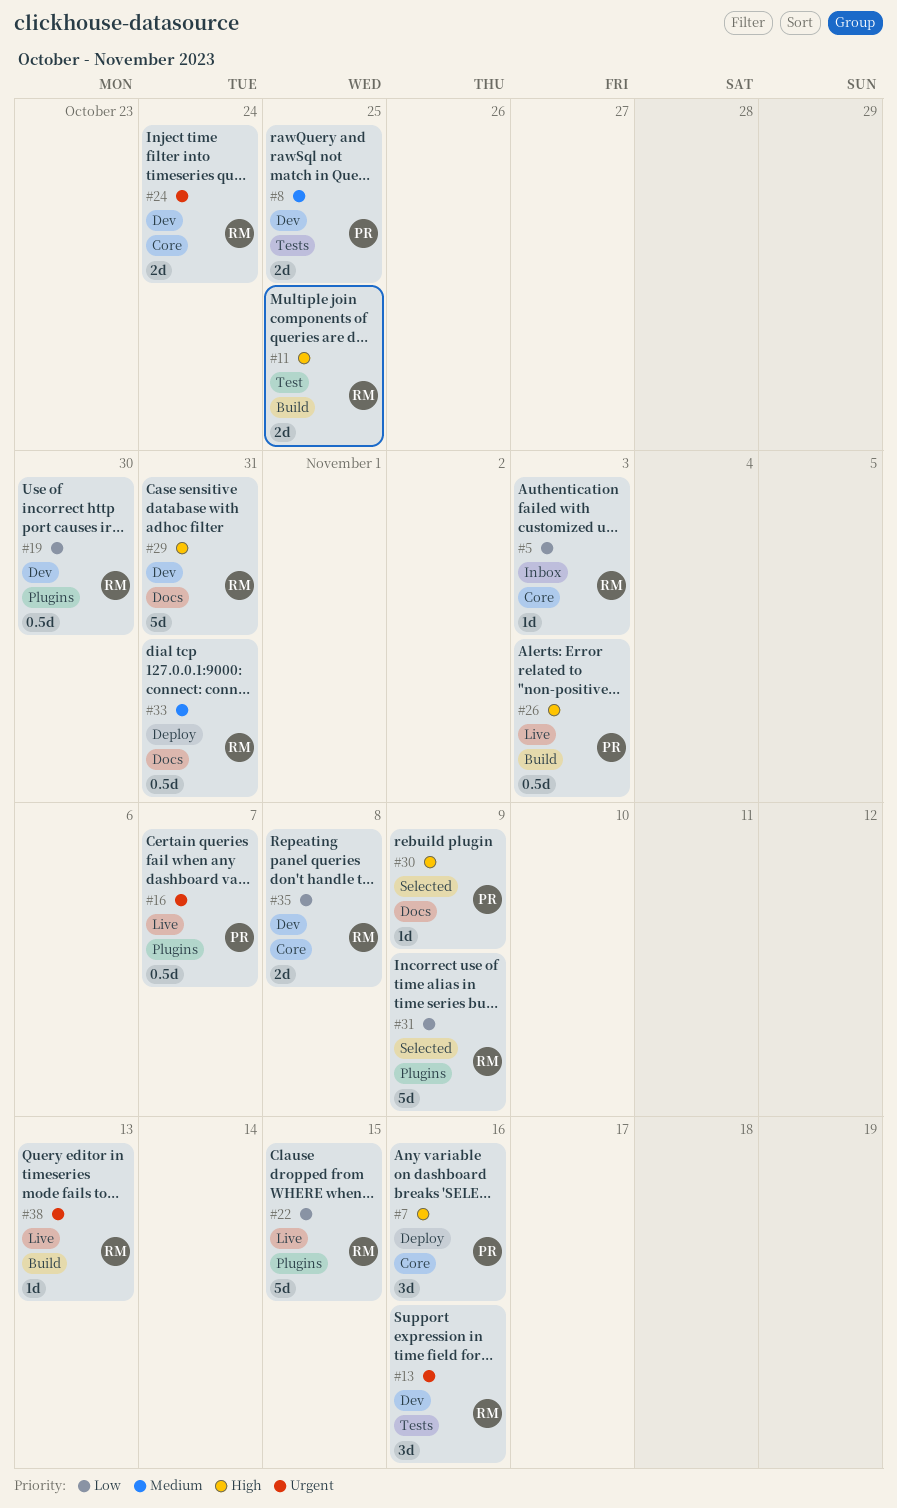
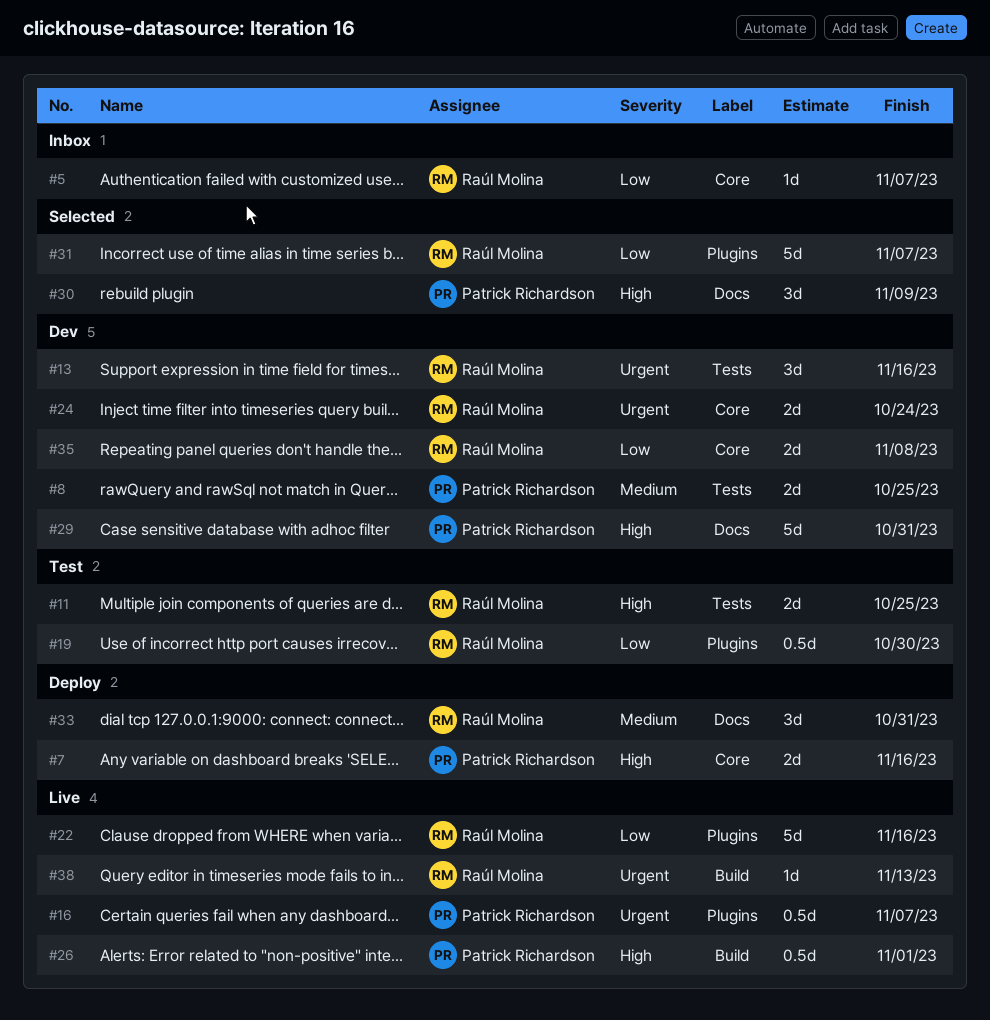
#5, due: Nov 3 -> Nov 7
#7, estimate: 3d -> 2d
#11, label: Build -> Tests
#19, status: Dev -> Test
#22, due: Nov 15 -> Nov 16
#26, due: Nov 3 -> Nov 1
#29, owner: Raúl Molina -> Patrick Richardson
#30, estimate: 1d -> 3d
#31, due: Nov 9 -> Nov 7
#33, estimate: 0.5d -> 3d

